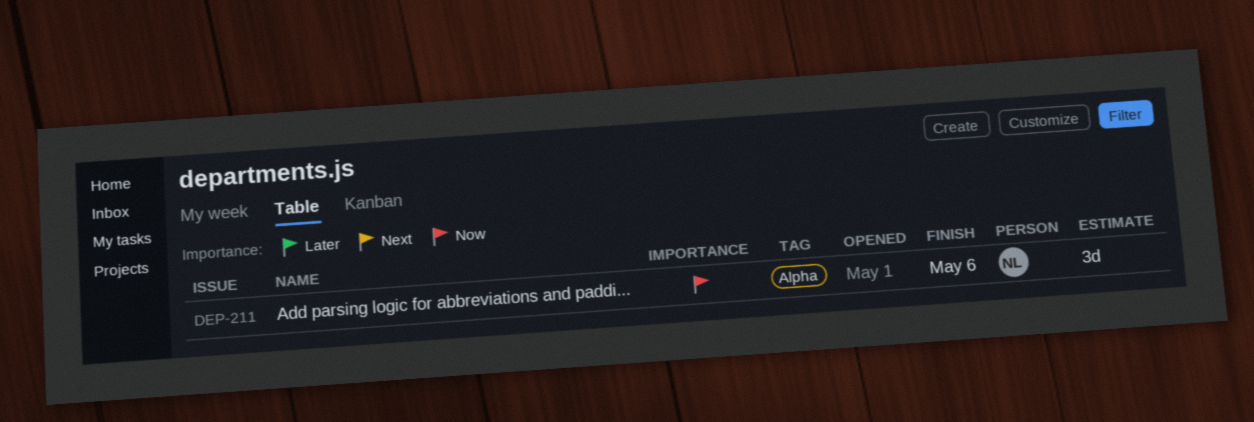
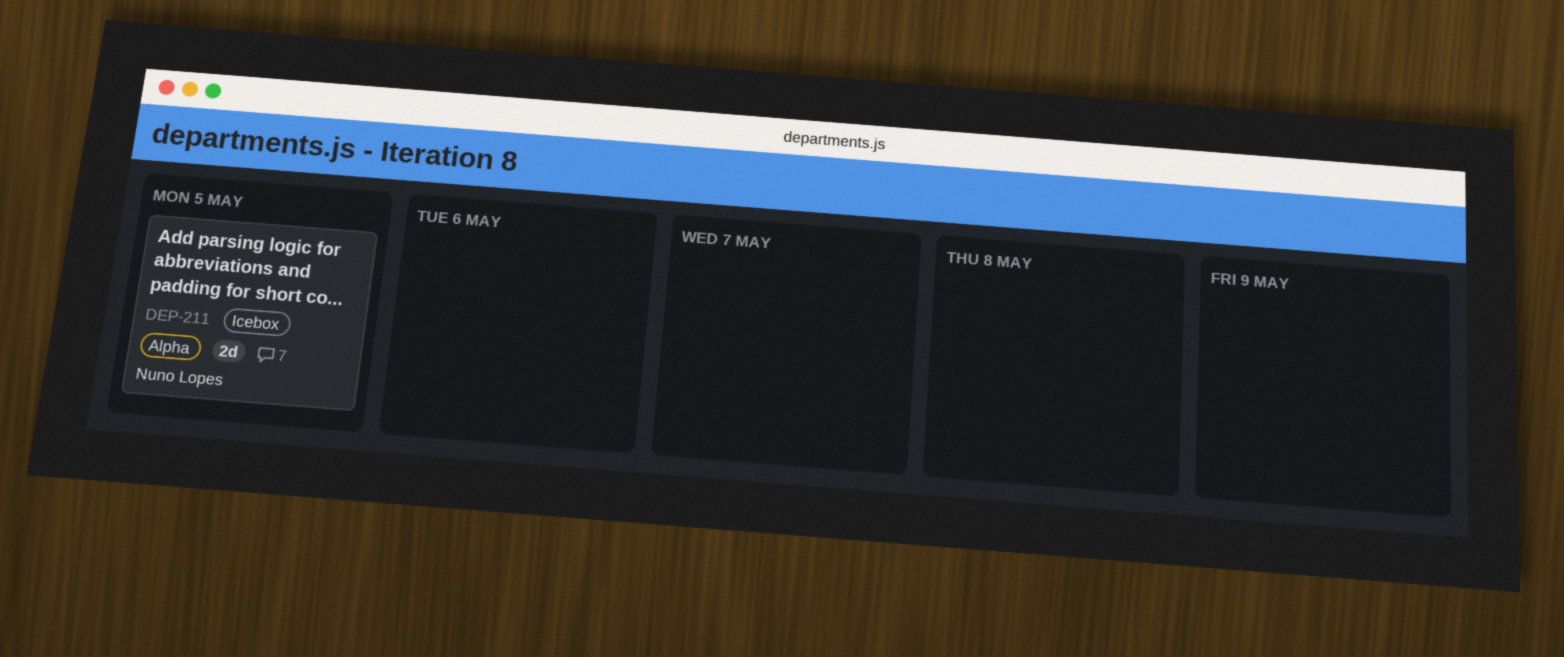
DEP-211, estimate: 3d -> 2d
DEP-211, due: May 6 -> May 5

